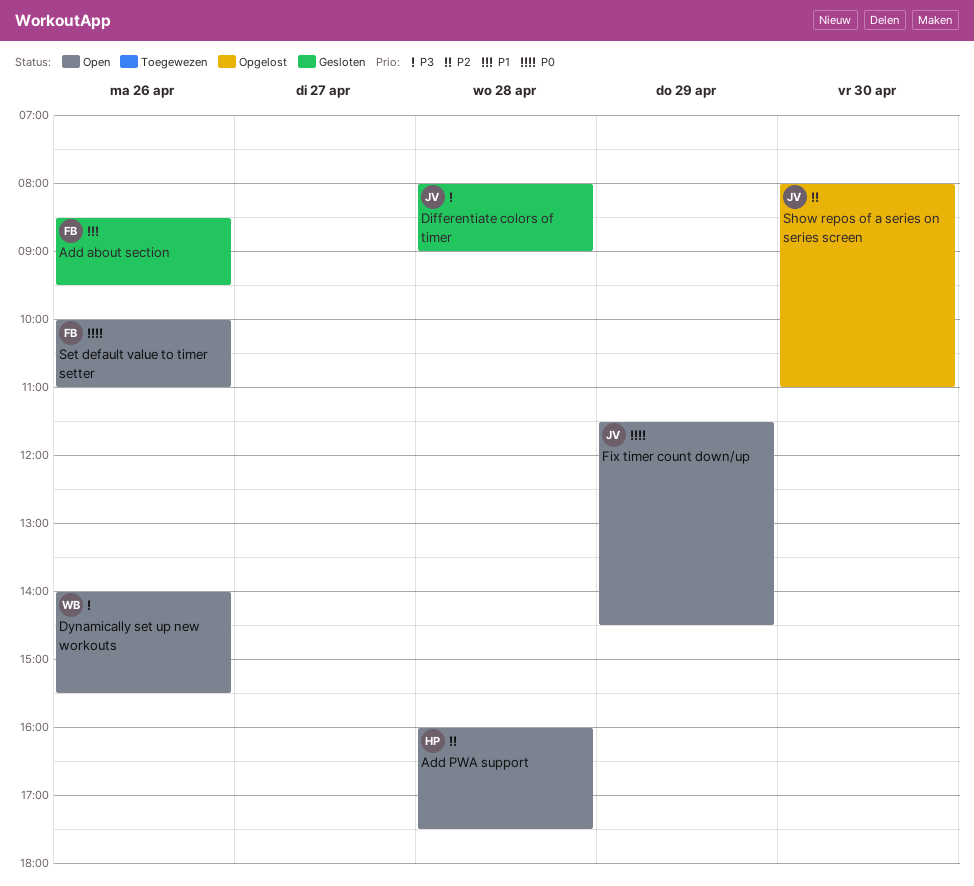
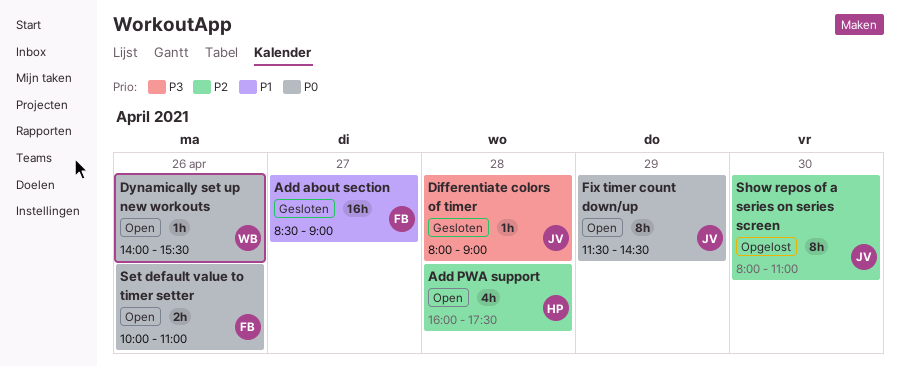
Add about section, day: Apr 26 -> Apr 27
Add about section, ends: 09:30 -> 09:00
Dynamically set up new workouts, priority: P3 -> P0

